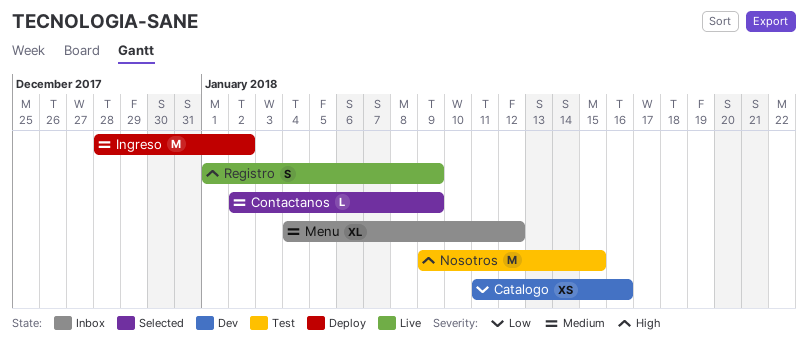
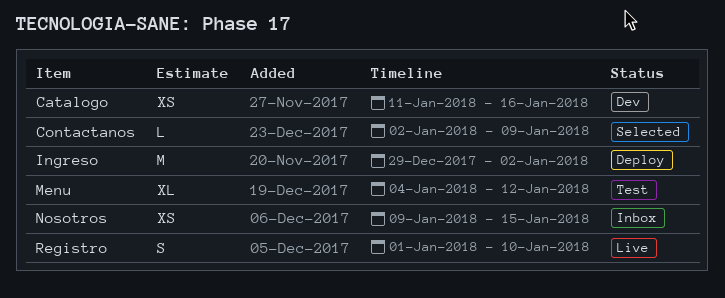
Ingreso, start: Dec 28 -> Dec 29
Menu, status: Inbox -> Test
Nosotros, status: Test -> Inbox
Nosotros, estimate: M -> XS
Registro, due: Jan 9 -> Jan 10

